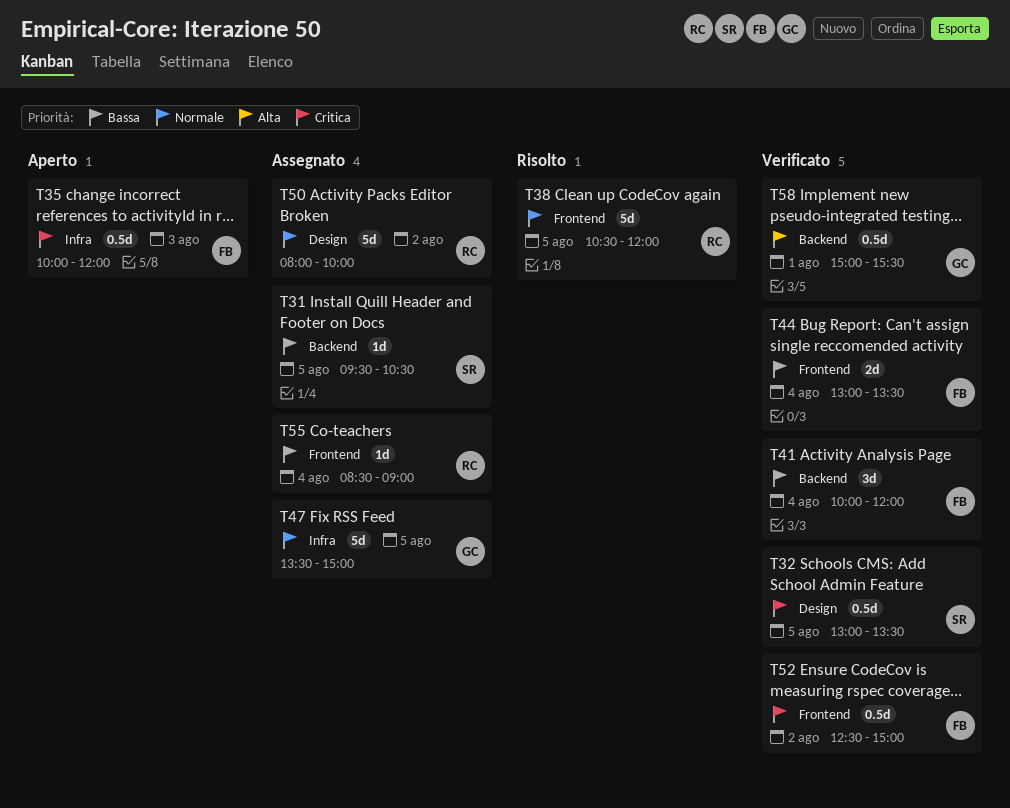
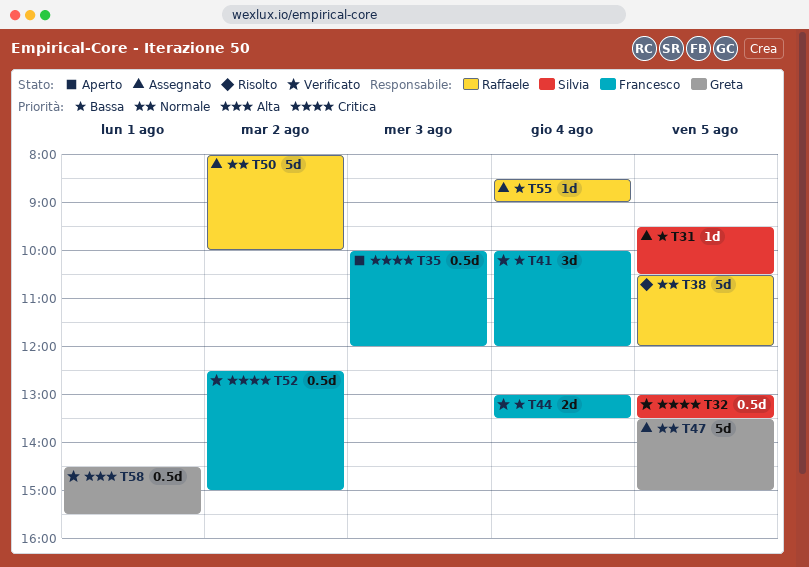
T58, begins: 15:00 -> 14:30

